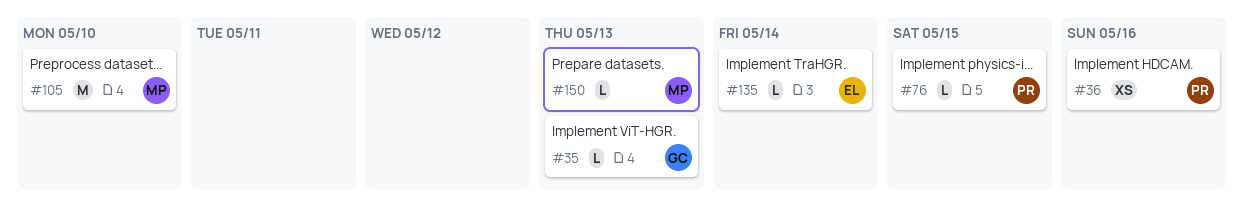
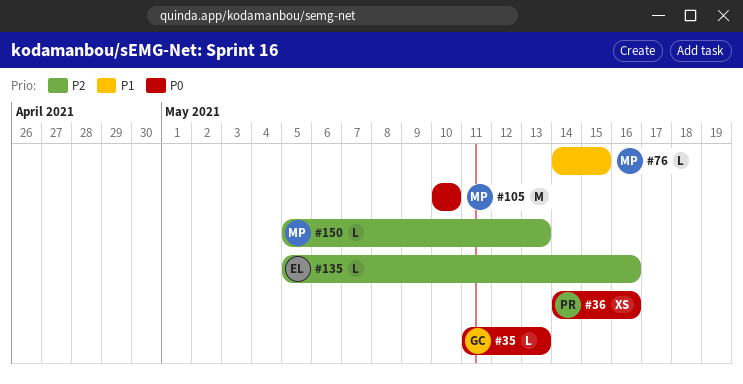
#76, owner: PR -> MP
#135, due: May 14 -> May 16

